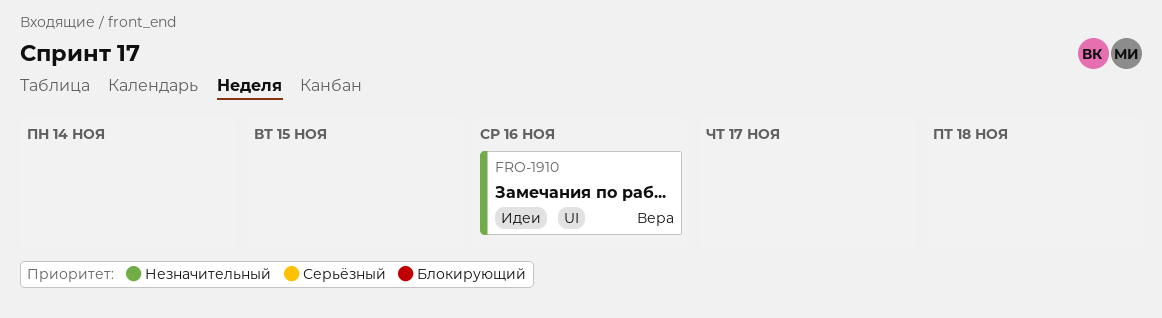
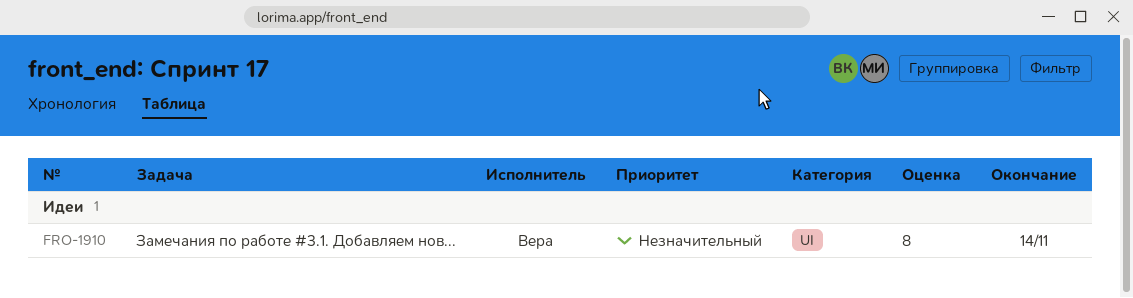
FRO-1910, due: Nov 16 -> Nov 14

